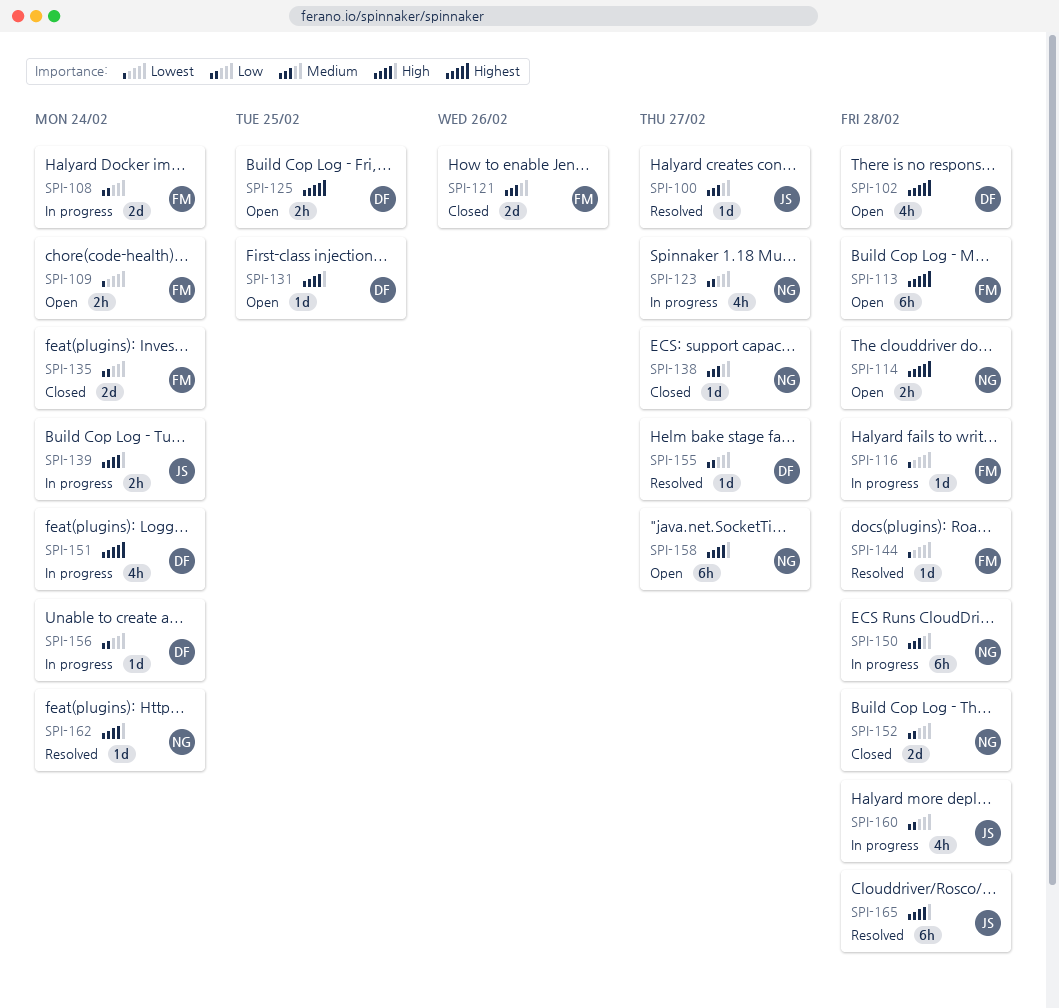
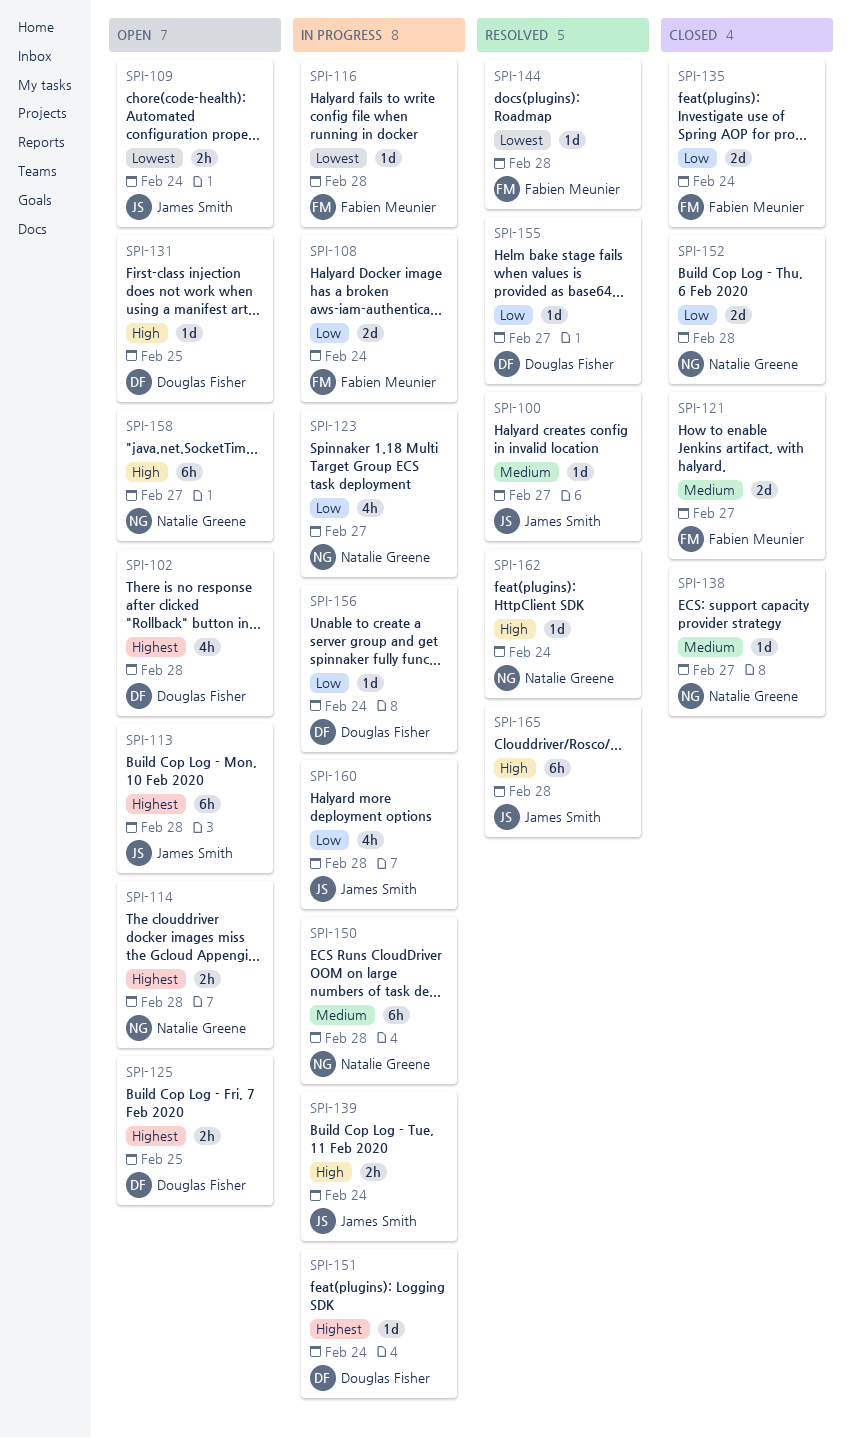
SPI-109, owner: Fabien Meunier -> James Smith
SPI-113, owner: Fabien Meunier -> James Smith
SPI-121, due: Feb 26 -> Feb 27
SPI-151, estimate: 4h -> 1d

